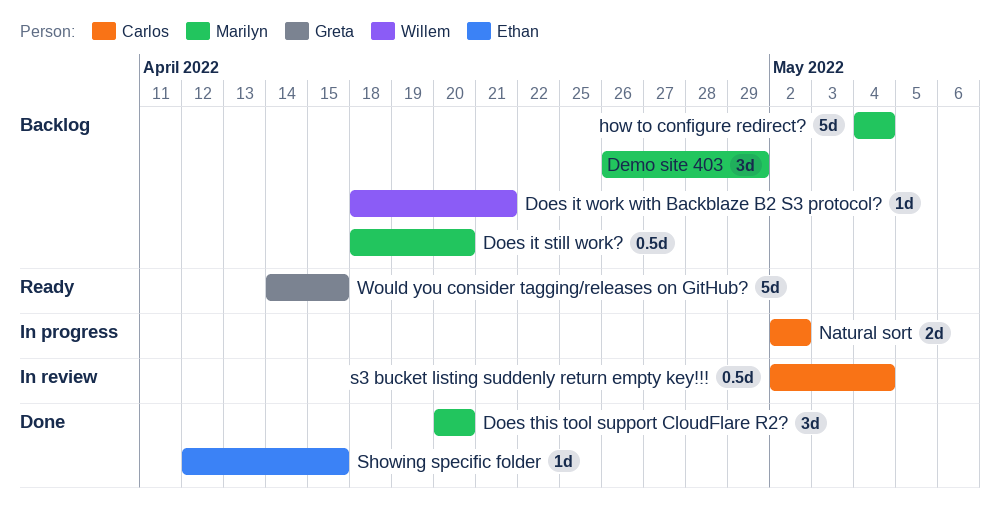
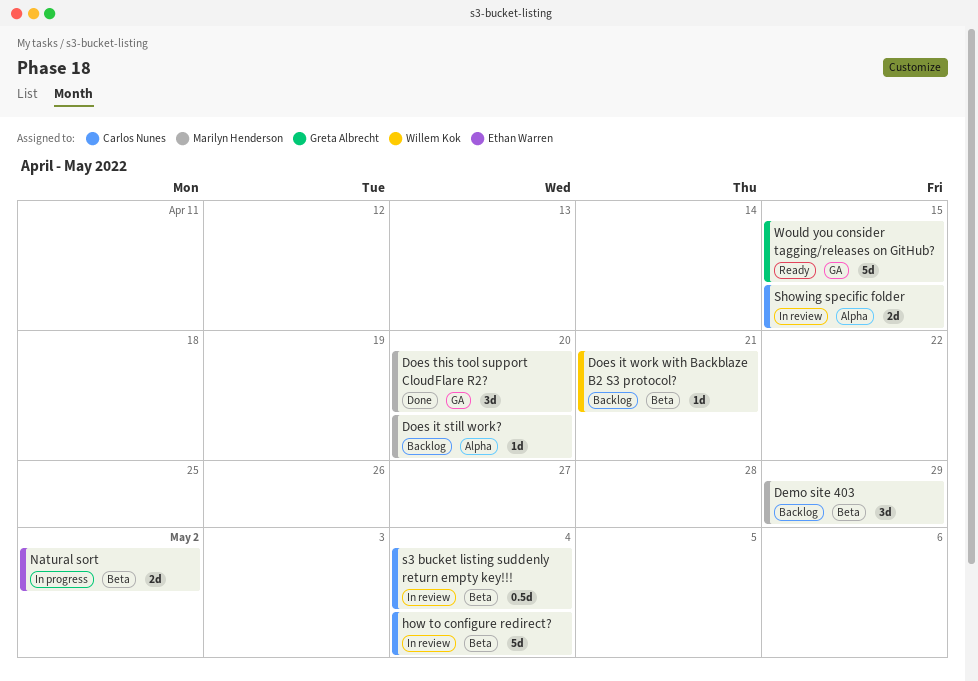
Does it still work?, estimate: 0.5d -> 1d
how to configure redirect?, status: Backlog -> In review
how to configure redirect?, owner: Marilyn Henderson -> Carlos Nunes
Natural sort, owner: Carlos Nunes -> Ethan Warren
Showing specific folder, status: Done -> In review
Showing specific folder, owner: Ethan Warren -> Carlos Nunes
Showing specific folder, estimate: 1d -> 2d

